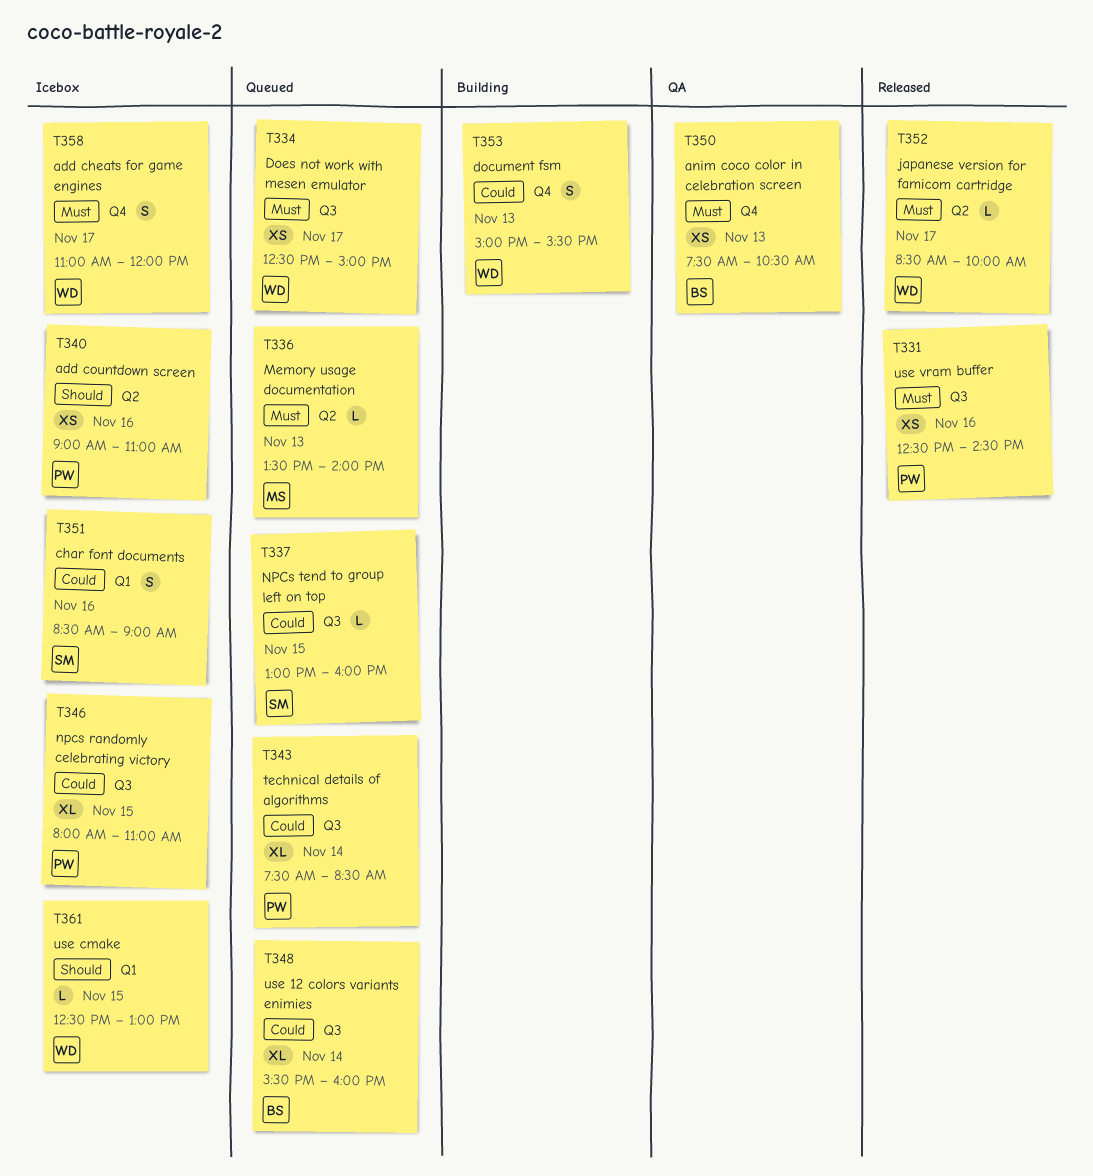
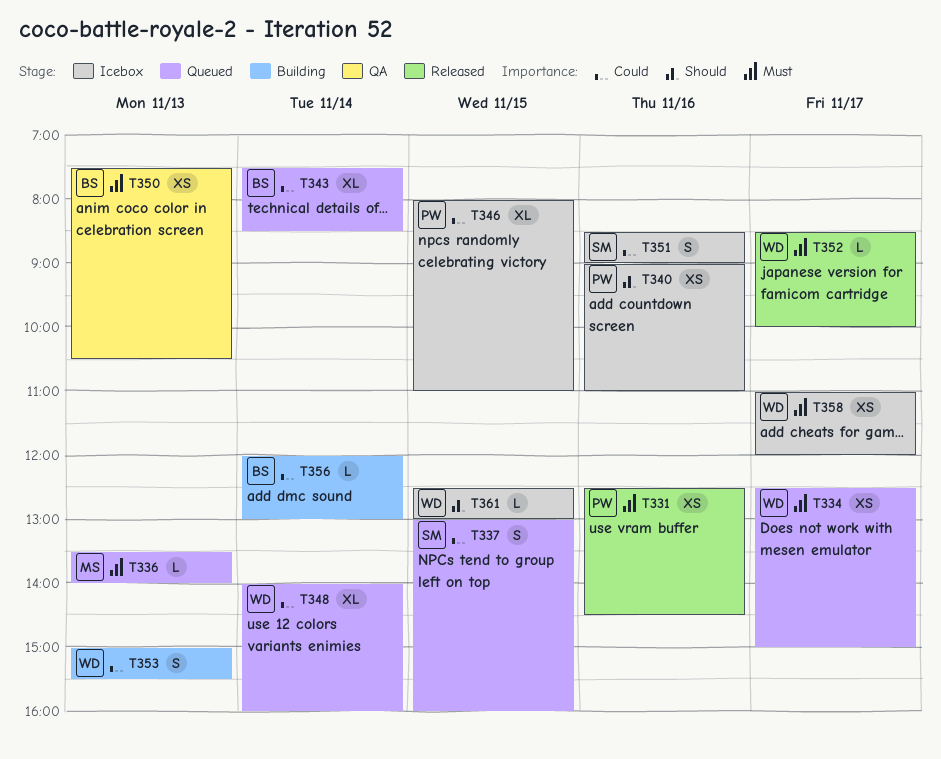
T337, estimate: L -> S
T343, owner: PW -> BS
T348, owner: BS -> WD
T348, begins: 15:30 -> 14:00
T356: none -> present
T358, estimate: S -> XS

